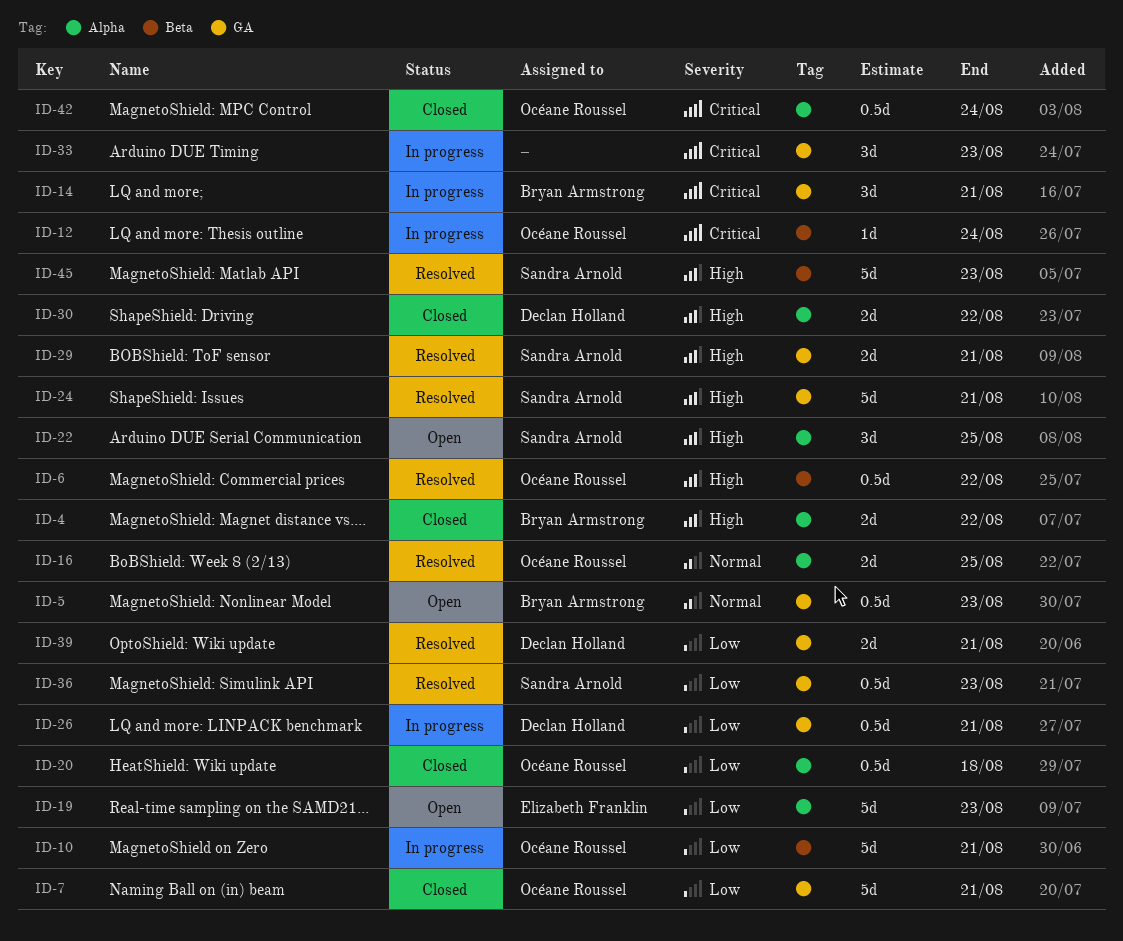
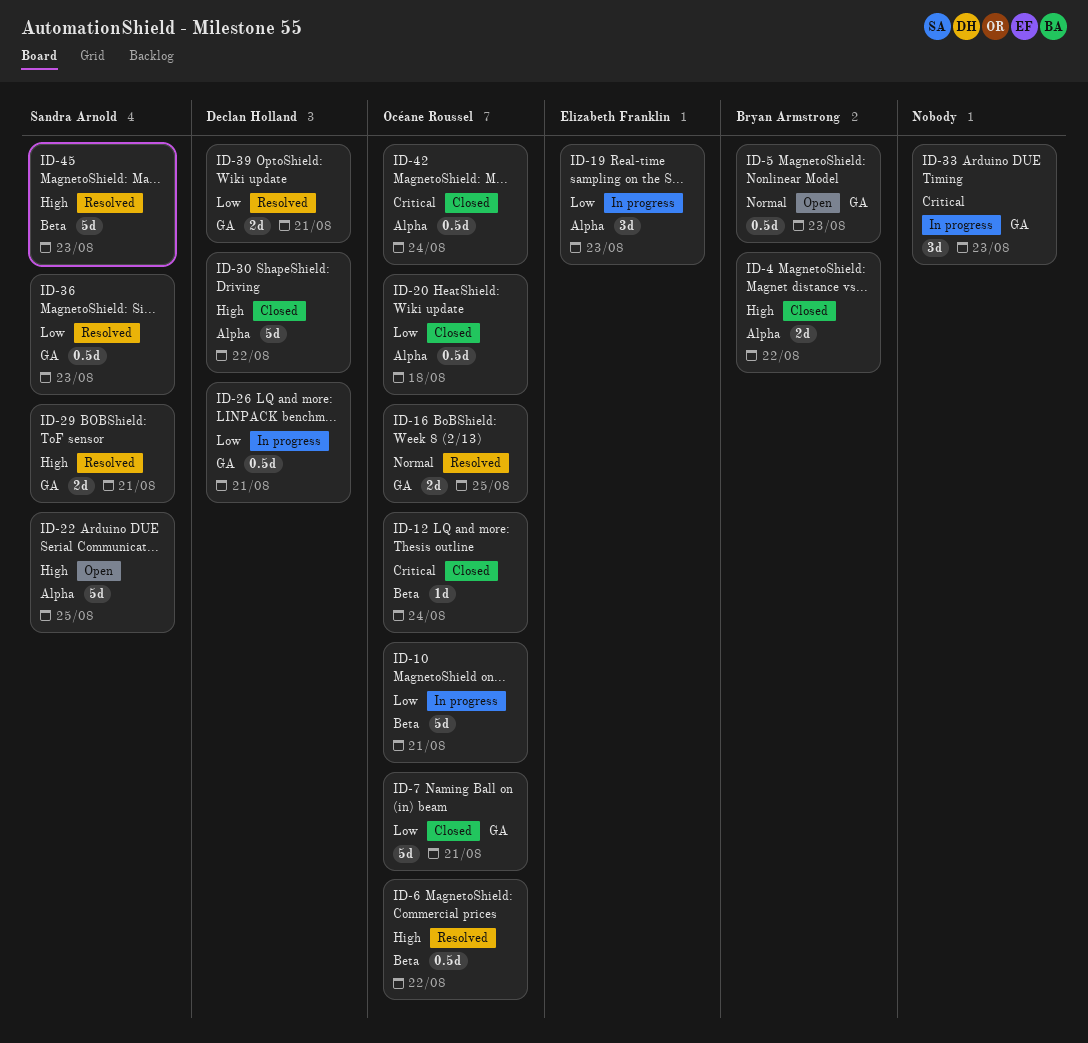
ID-12, status: In progress -> Closed
ID-14: present -> none
ID-16, label: Alpha -> GA
ID-19, status: Open -> In progress
ID-19, estimate: 5d -> 3d
ID-22, estimate: 3d -> 5d
ID-24: present -> none
ID-30, estimate: 2d -> 5d

